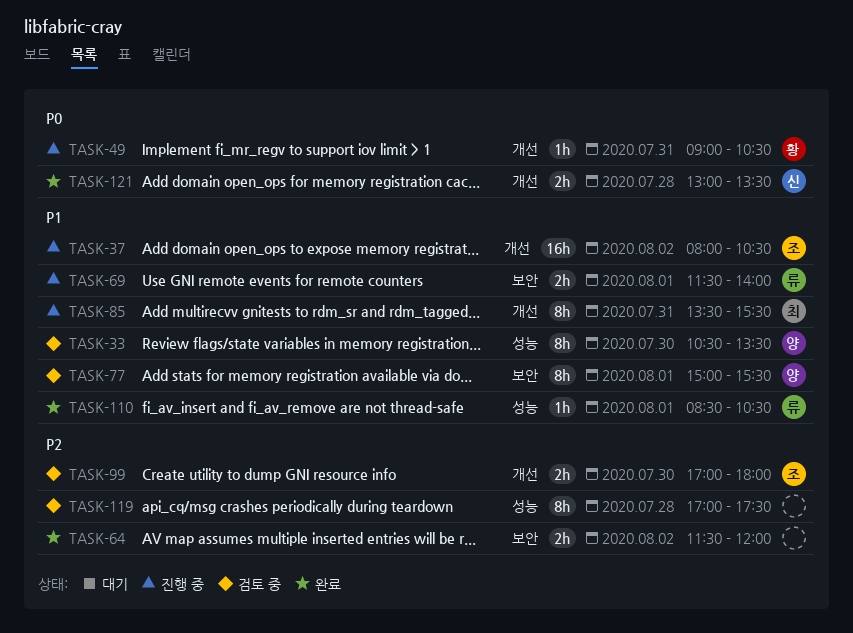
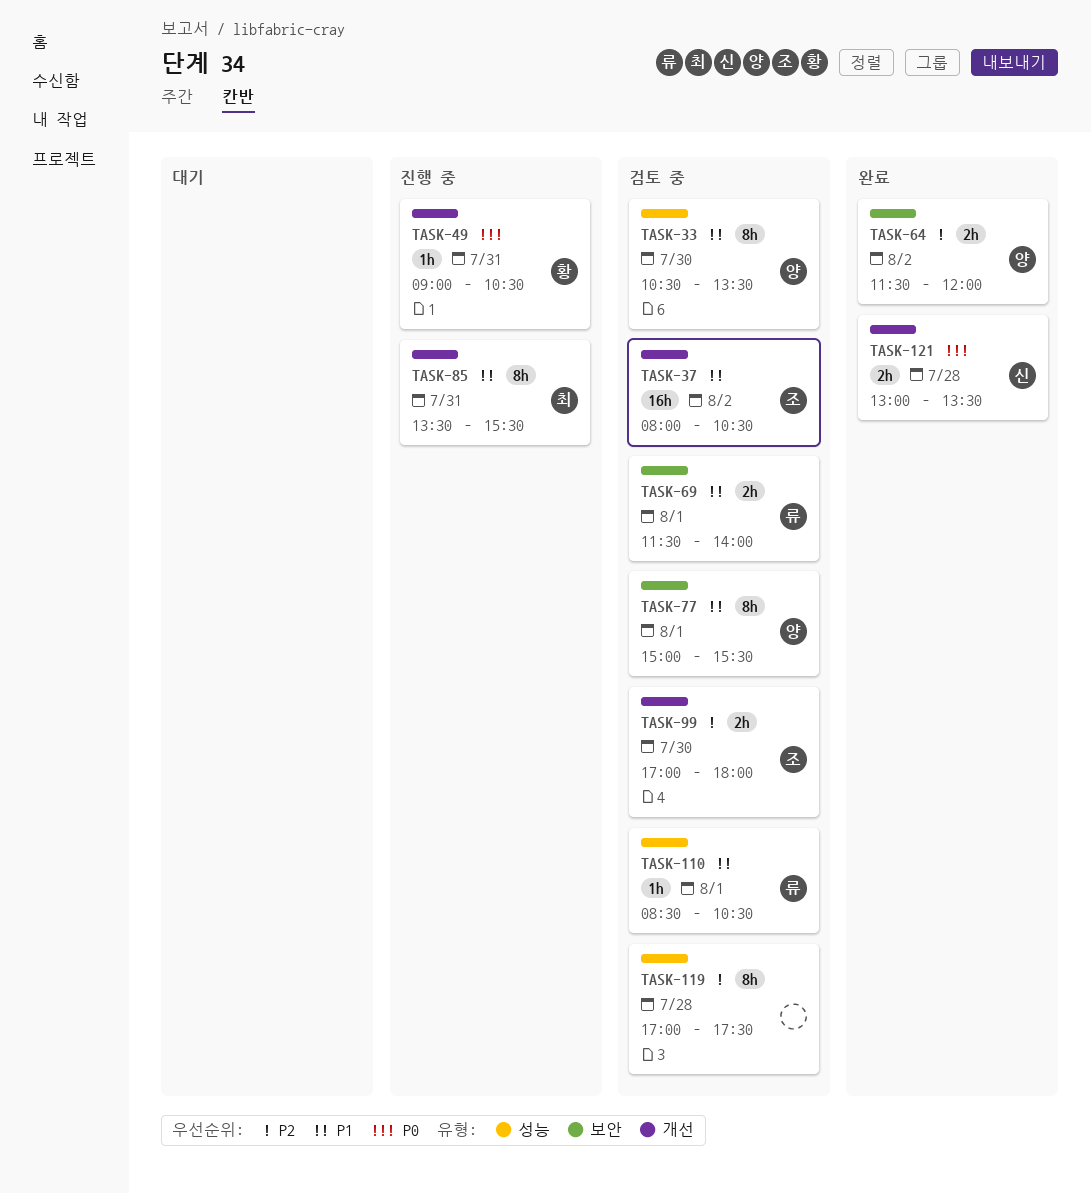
TASK-37, status: 진행 중 -> 검토 중
TASK-64, owner: none -> 양
TASK-69, status: 진행 중 -> 검토 중
TASK-110, status: 완료 -> 검토 중

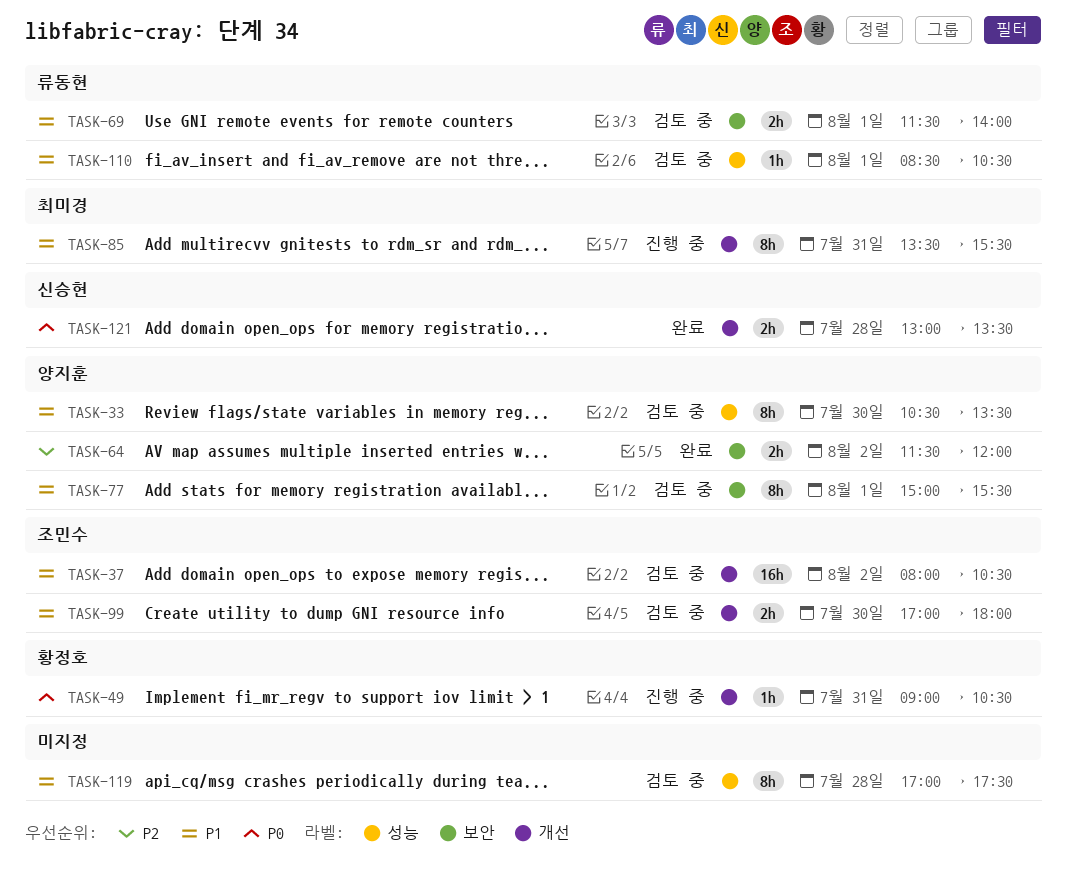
TASK-99, priority: P2 -> P1
TASK-119, priority: P2 -> P1

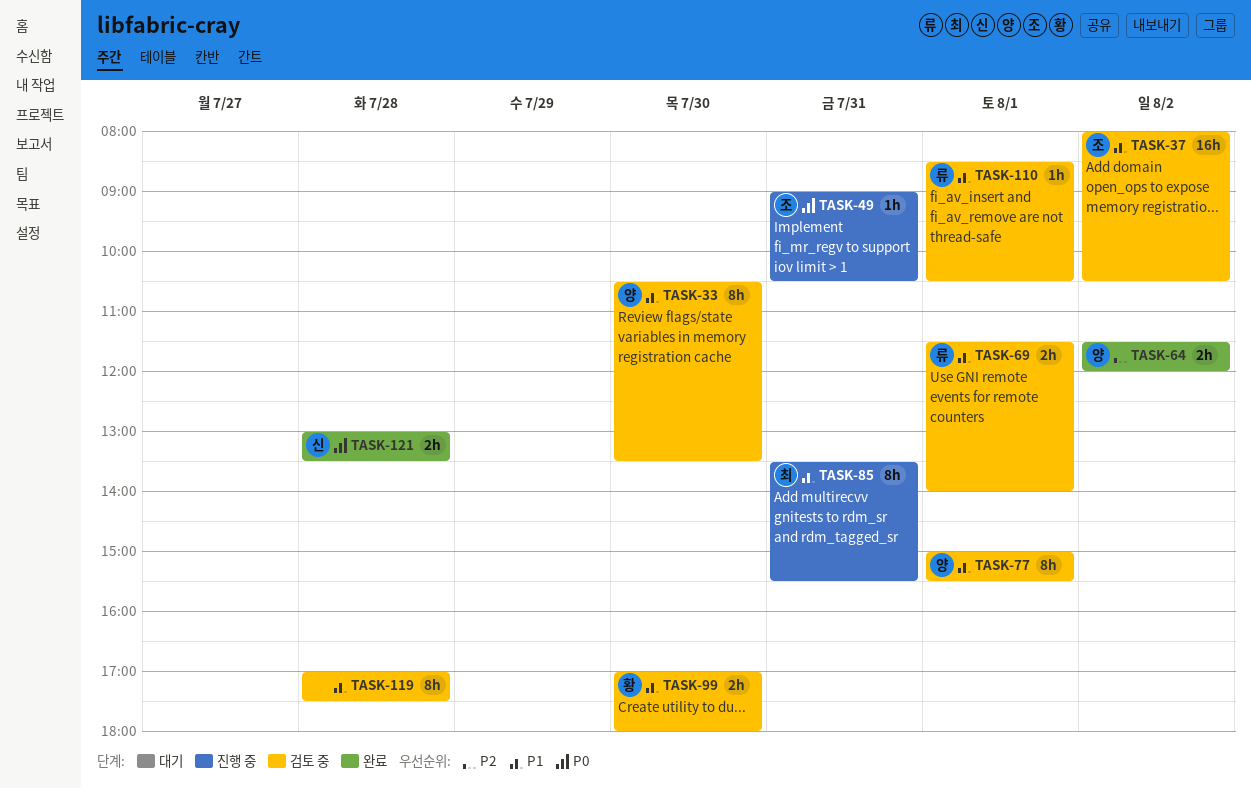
TASK-49, owner: 황정호 -> 조민수
TASK-99, owner: 조민수 -> 황정호

